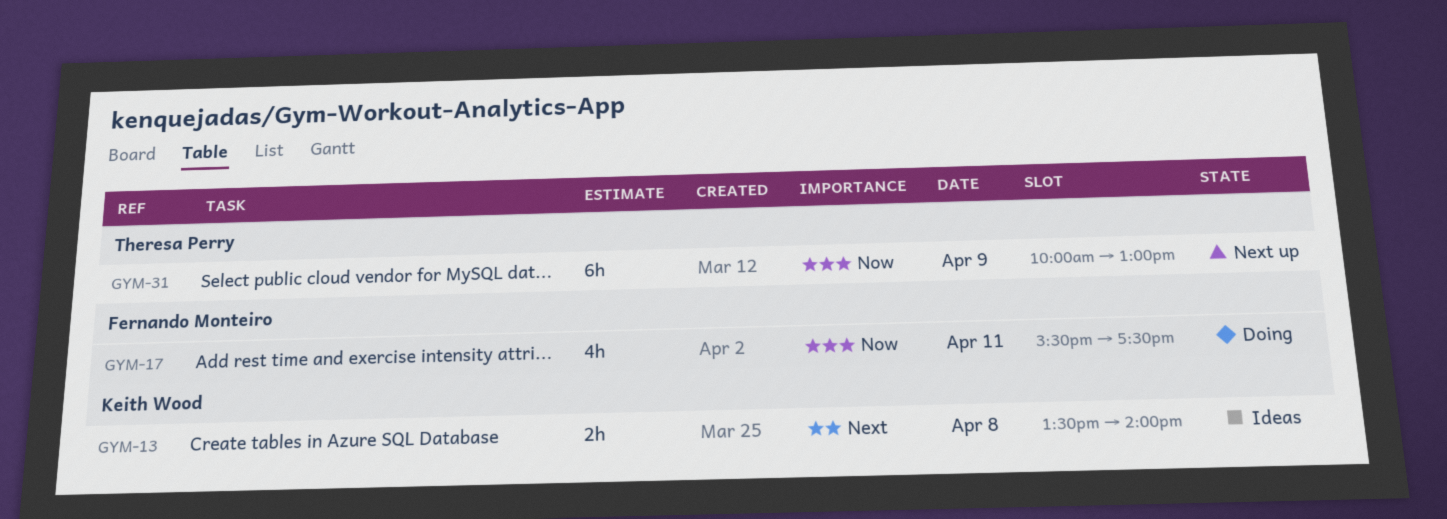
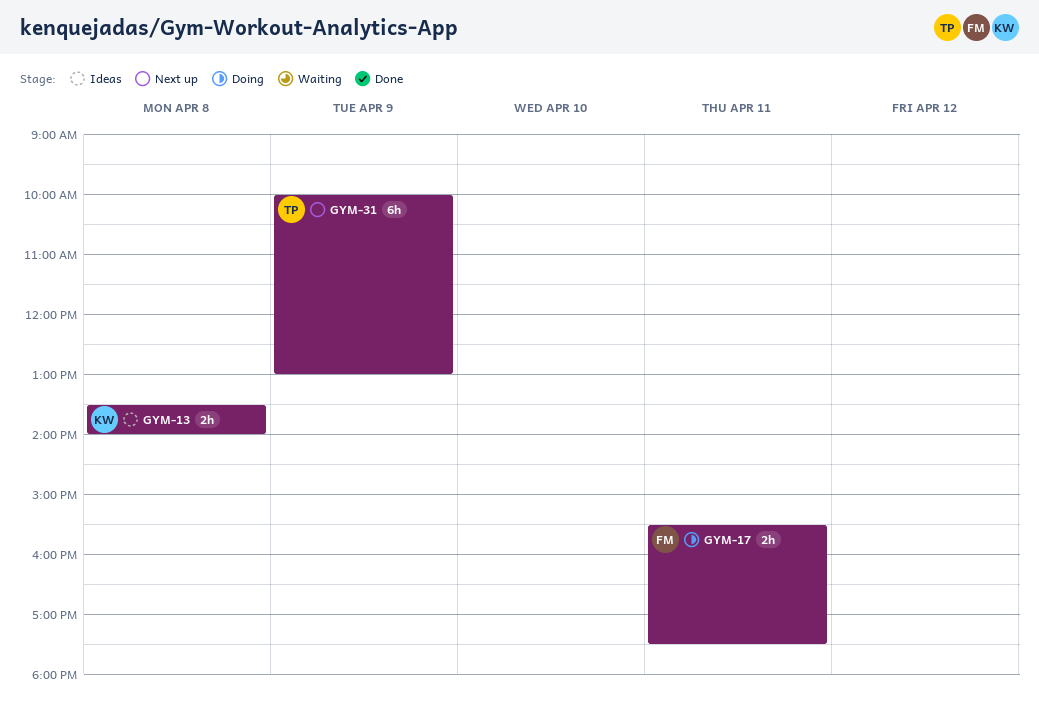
GYM-17, estimate: 4h -> 2h

